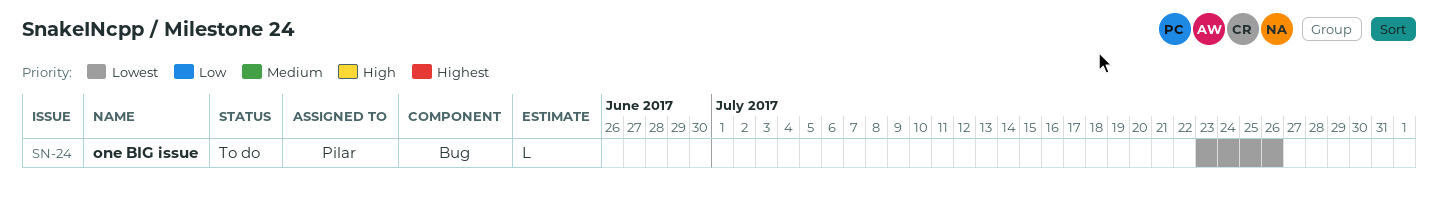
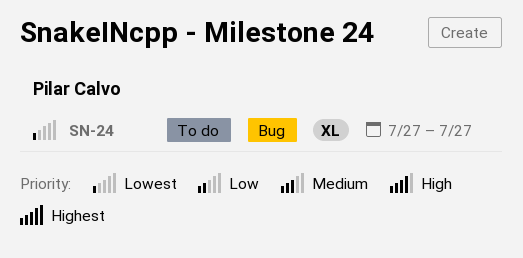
SN-24, estimate: L -> XL
SN-24, start: Jul 23 -> Jul 27
SN-24, due: Jul 26 -> Jul 27

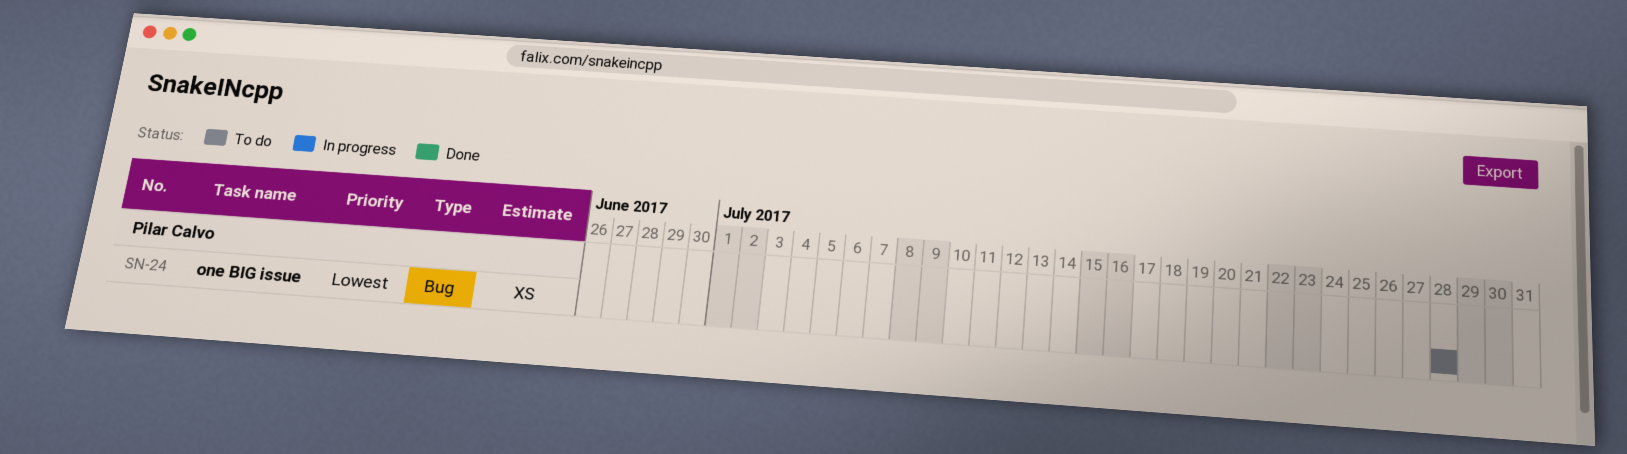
SN-24, estimate: XL -> XS
SN-24, start: Jul 27 -> Jul 28
SN-24, due: Jul 27 -> Jul 28

